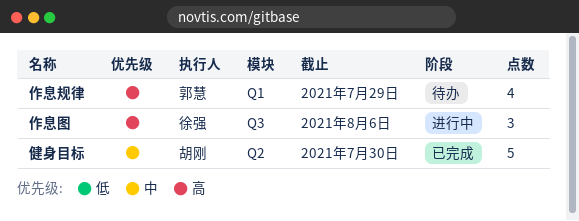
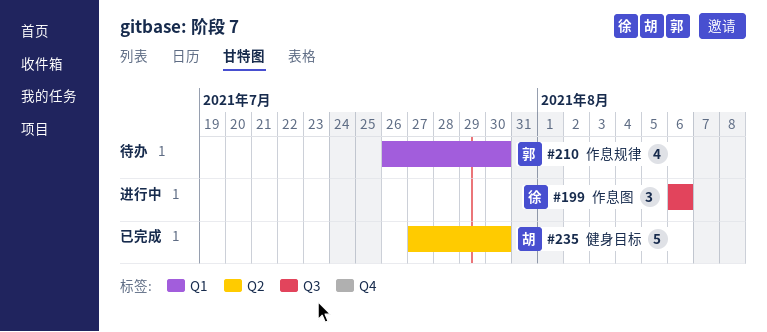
作息规律, due: Jul 29 -> Jul 30

